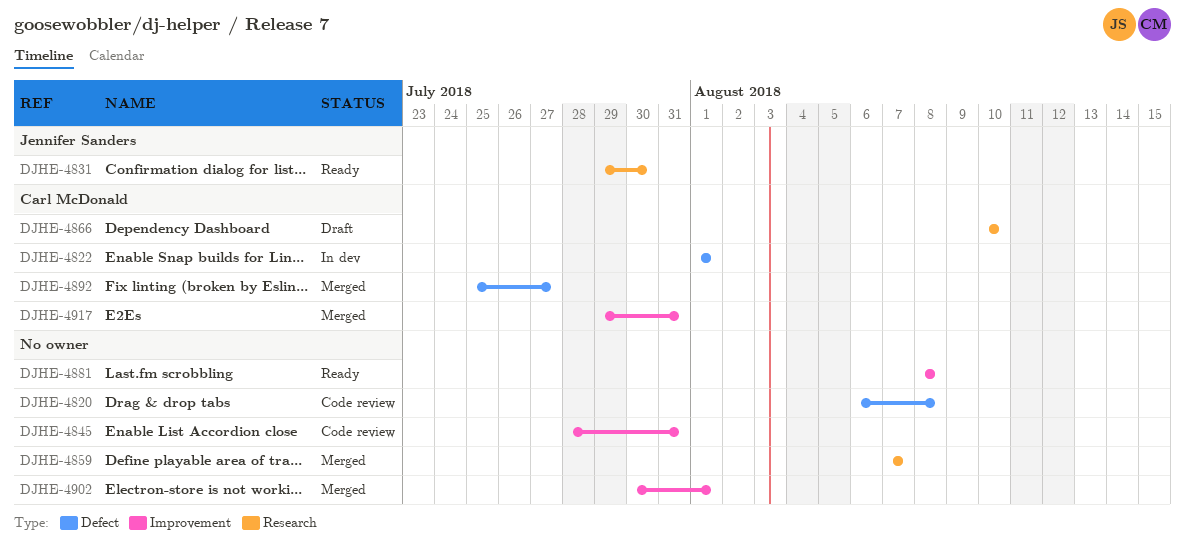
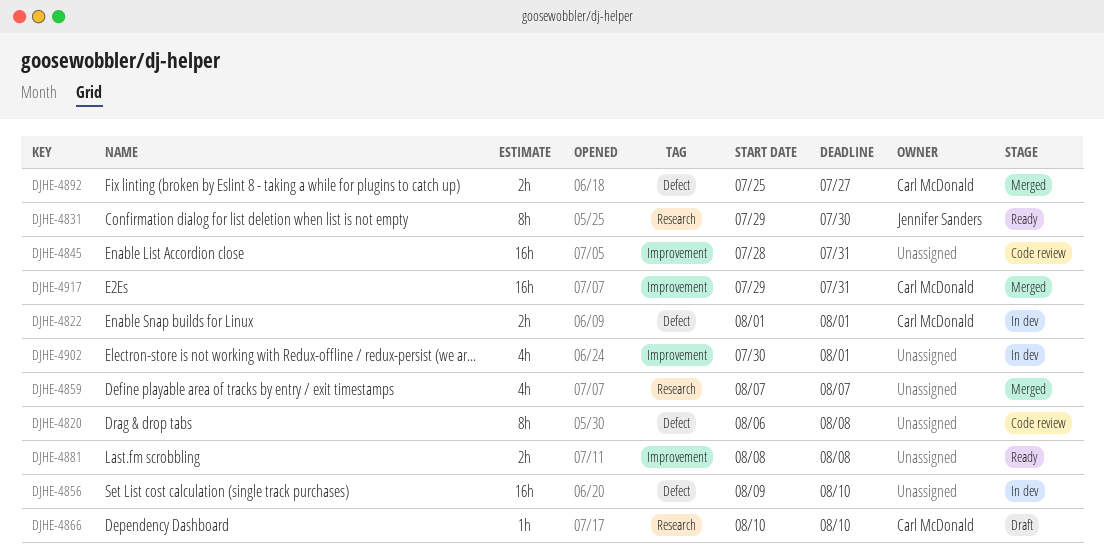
DJHE-4856: none -> present
DJHE-4902, status: Merged -> In dev

